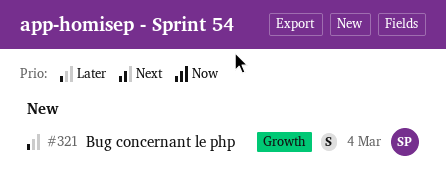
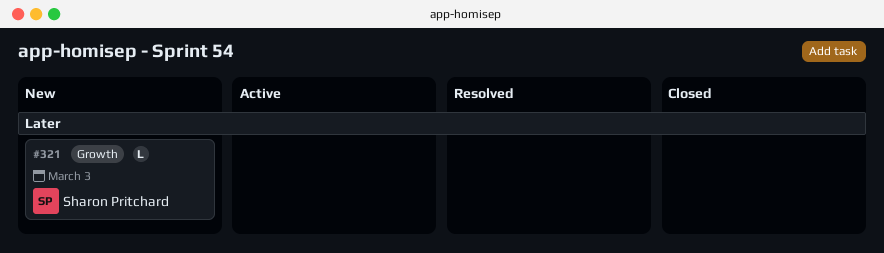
#321, estimate: S -> L
#321, due: Mar 4 -> Mar 3

